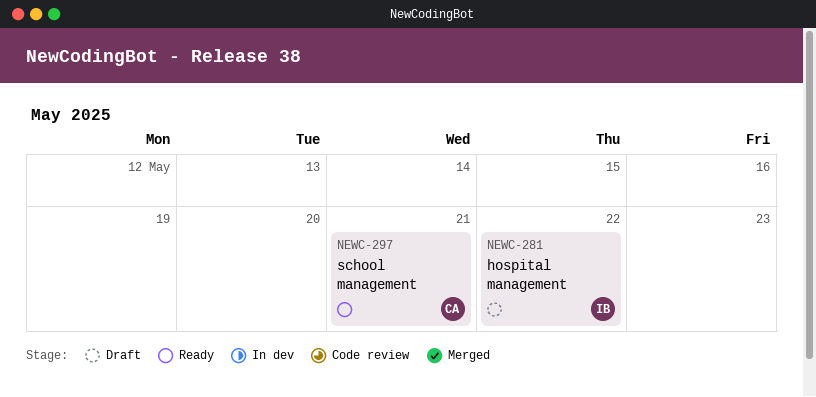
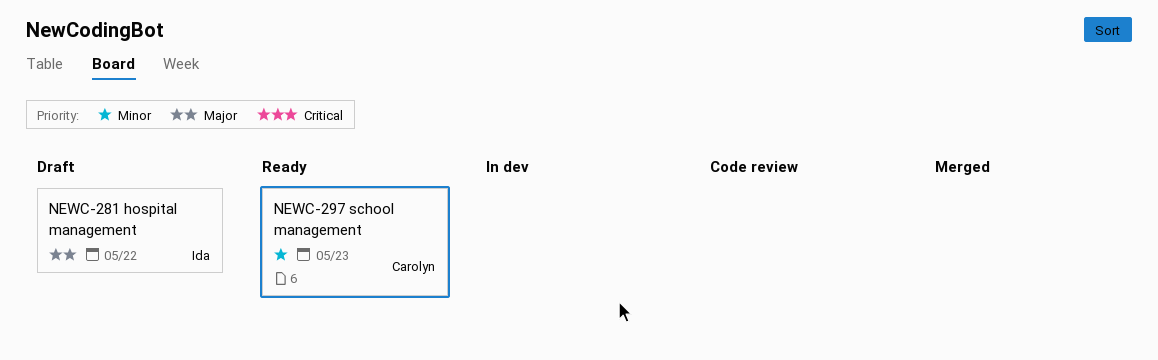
NEWC-297, due: May 21 -> May 23

